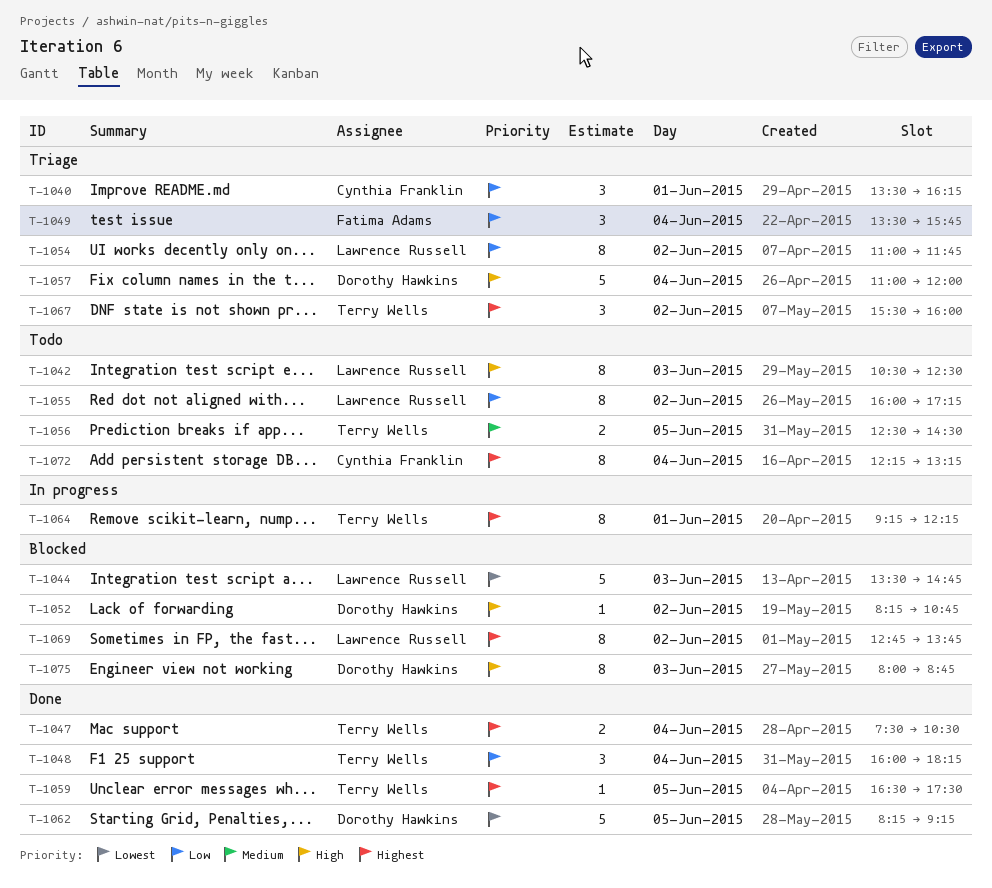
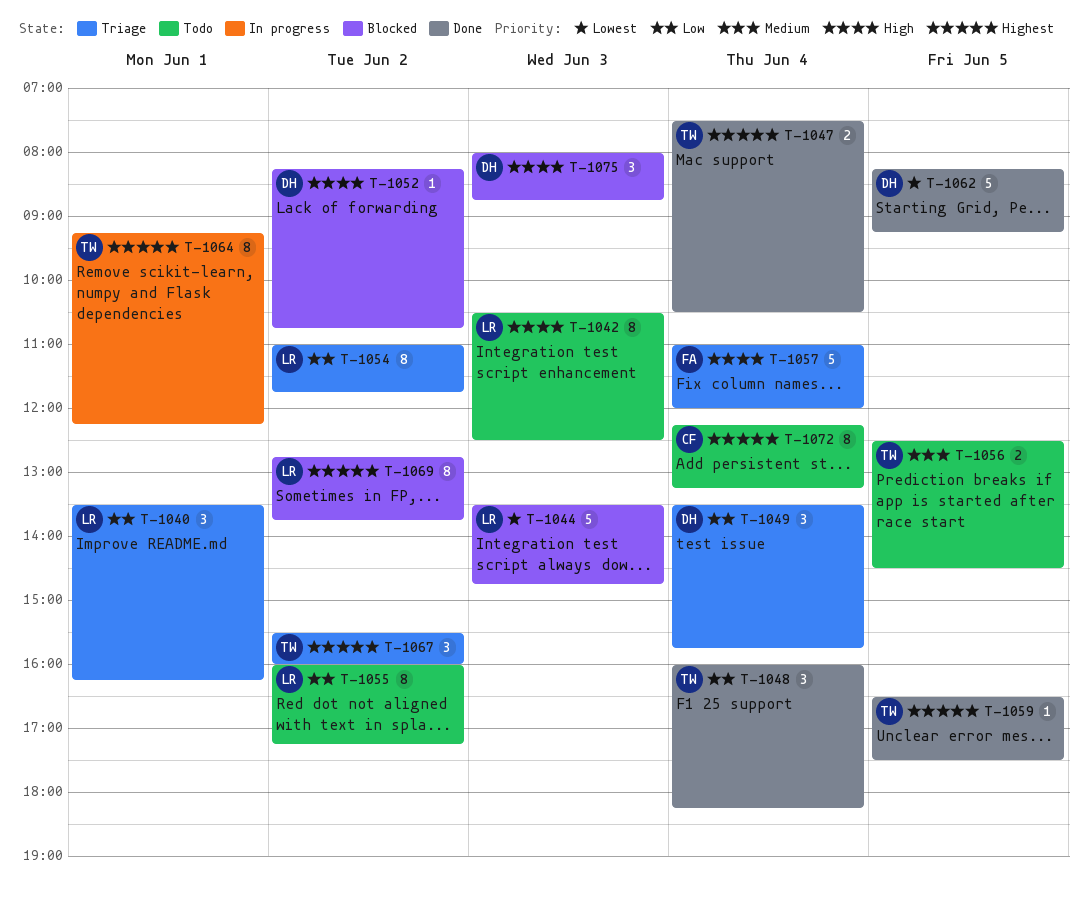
T-1040, owner: Cynthia Franklin -> Lawrence Russell
T-1049, owner: Fatima Adams -> Dorothy Hawkins
T-1057, owner: Dorothy Hawkins -> Fatima Adams
T-1075, estimate: 8 -> 3

